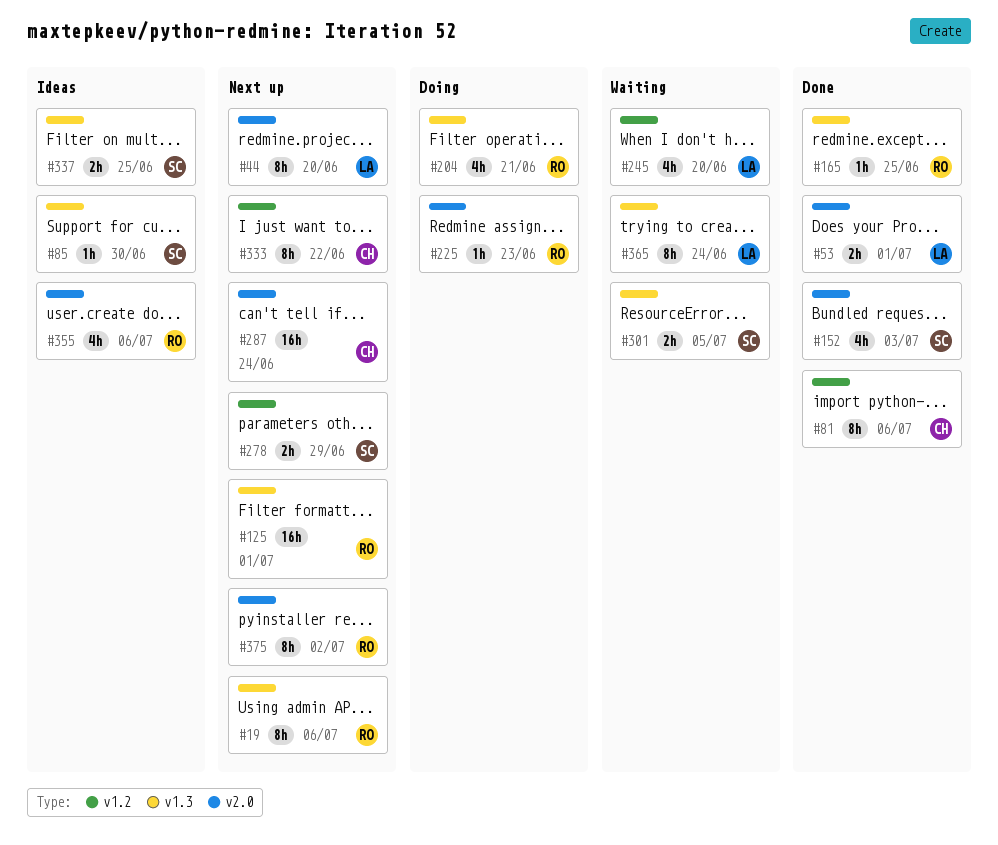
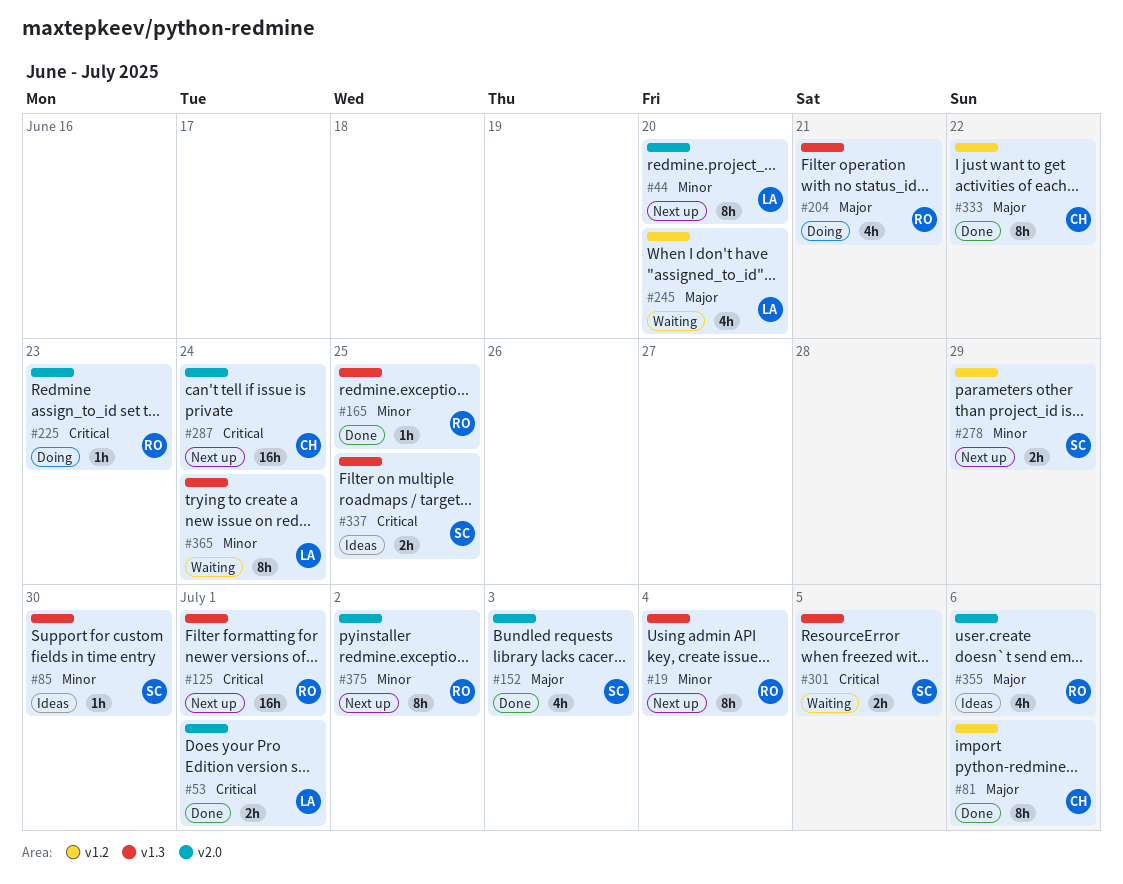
#19, due: Jul 6 -> Jul 4
#333, status: Next up -> Done

